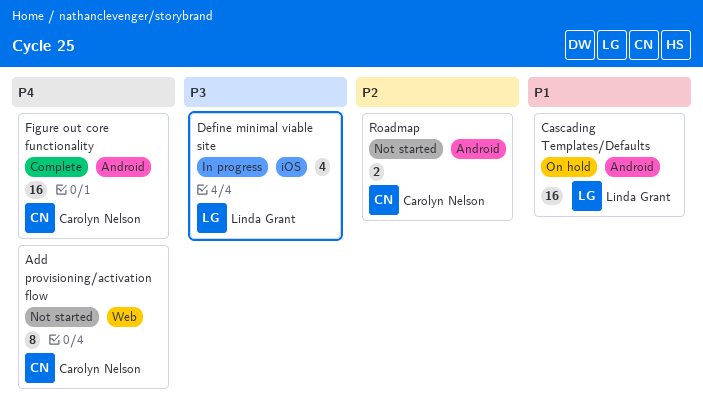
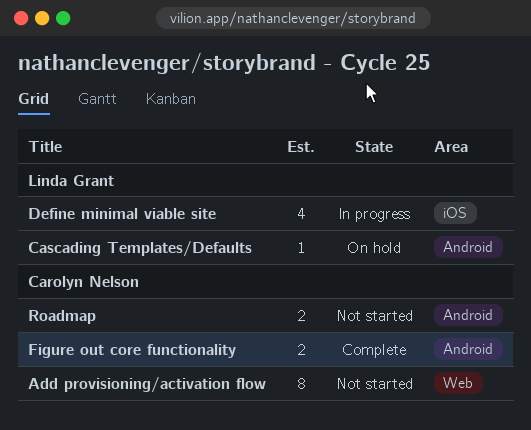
Cascading Templates/Defaults, estimate: 16 -> 1
Figure out core functionality, estimate: 16 -> 2

